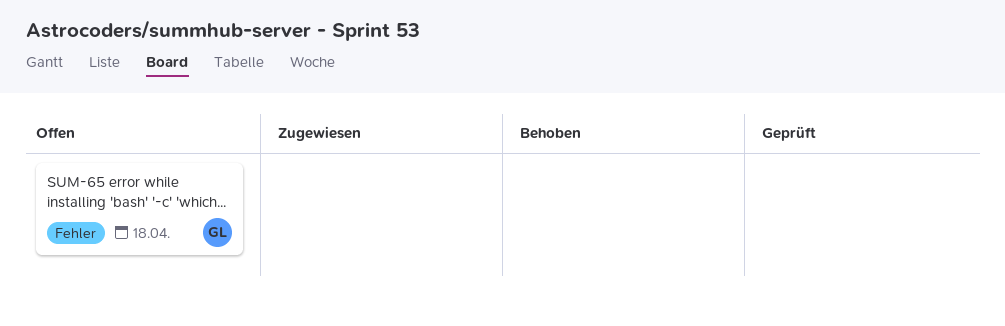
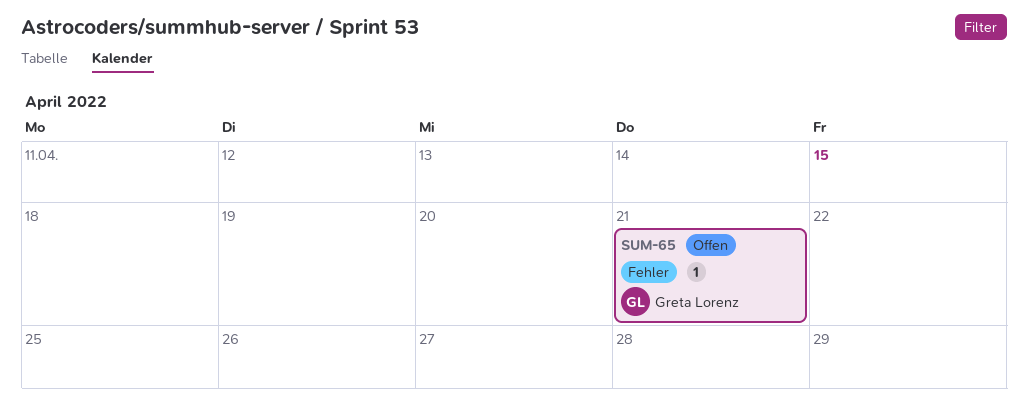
SUM-65, due: Apr 18 -> Apr 21

